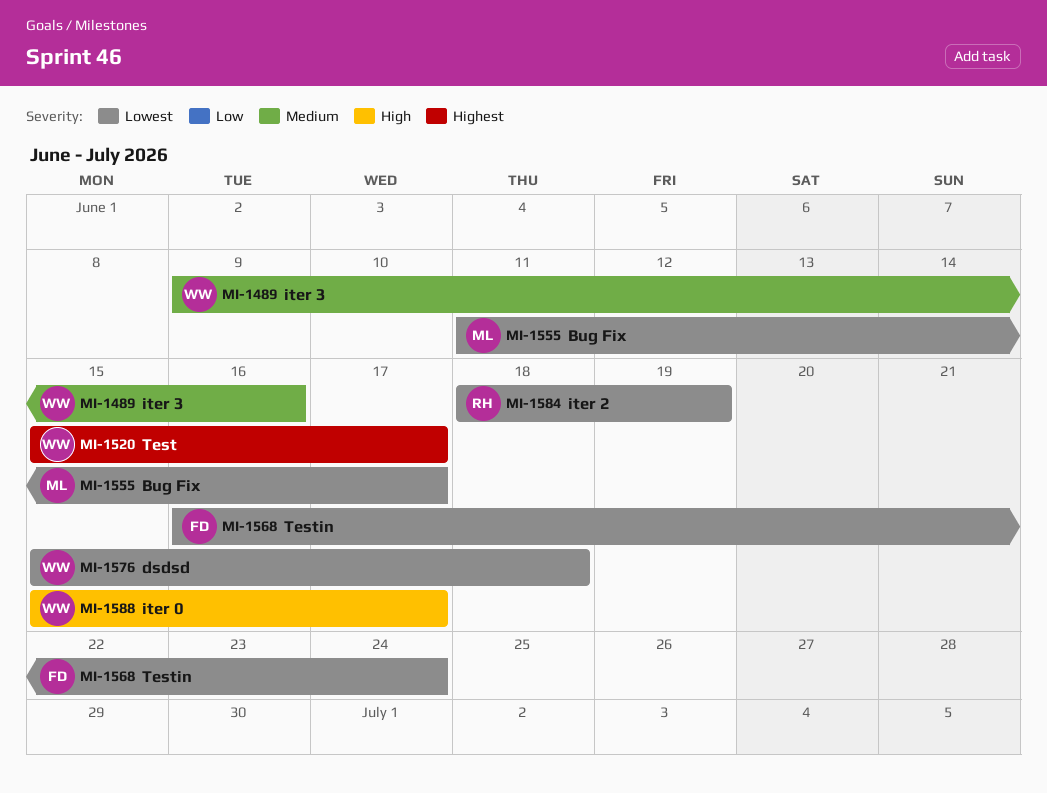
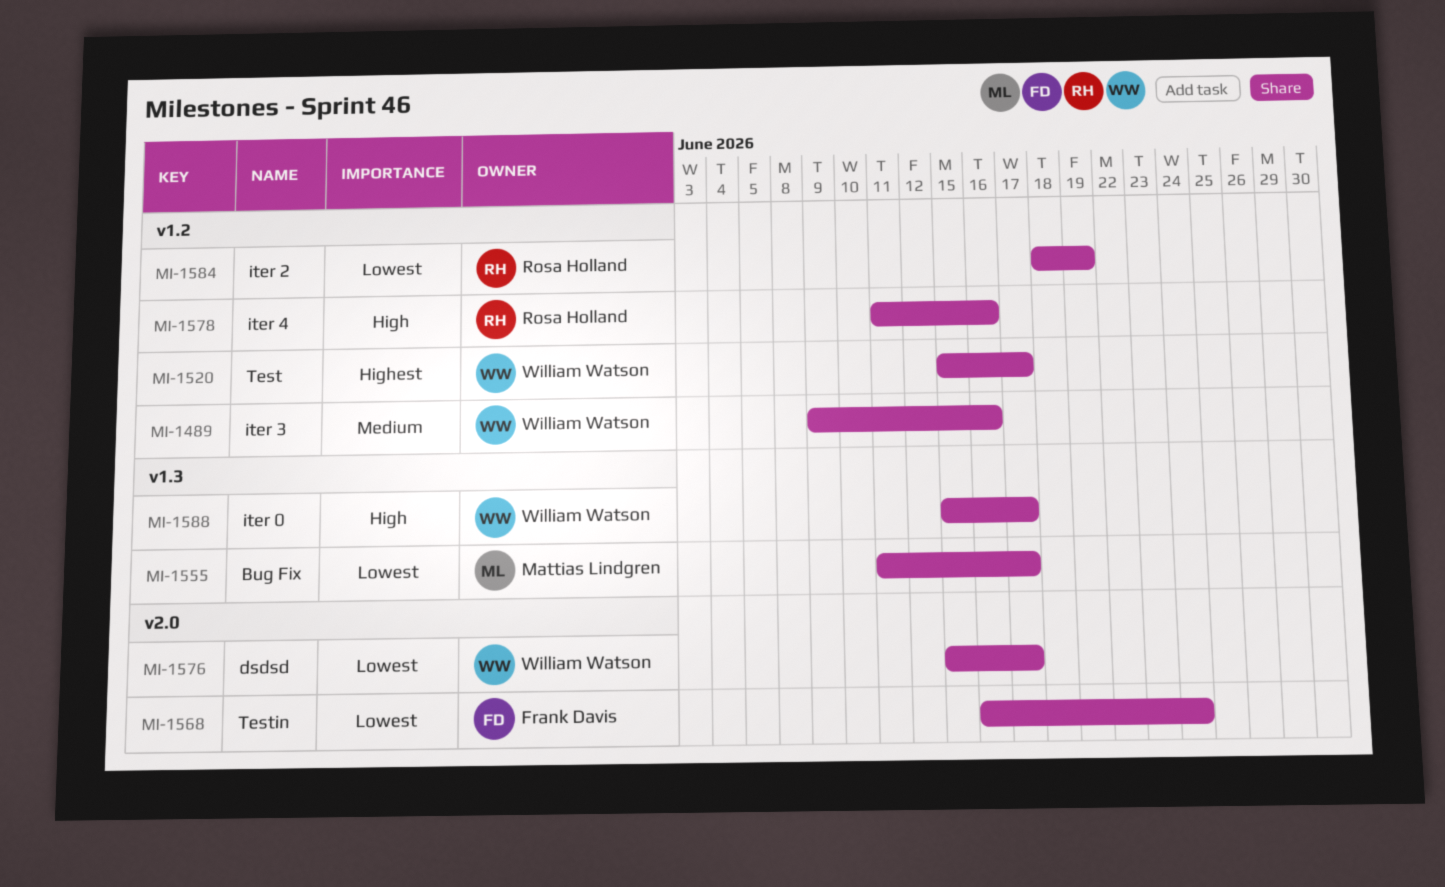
MI-1576, due: Jun 18 -> Jun 17
MI-1578: none -> present

